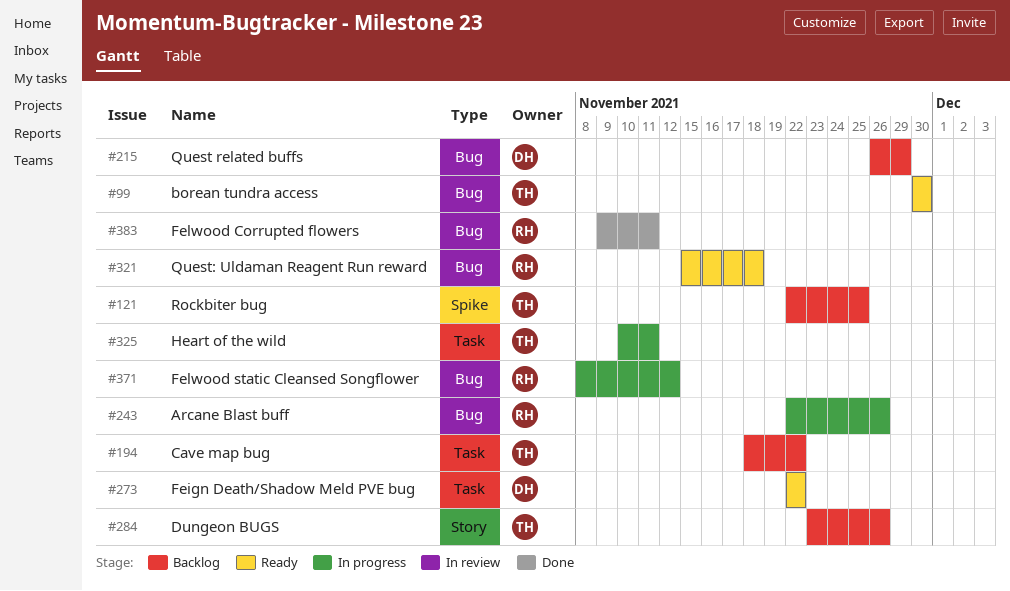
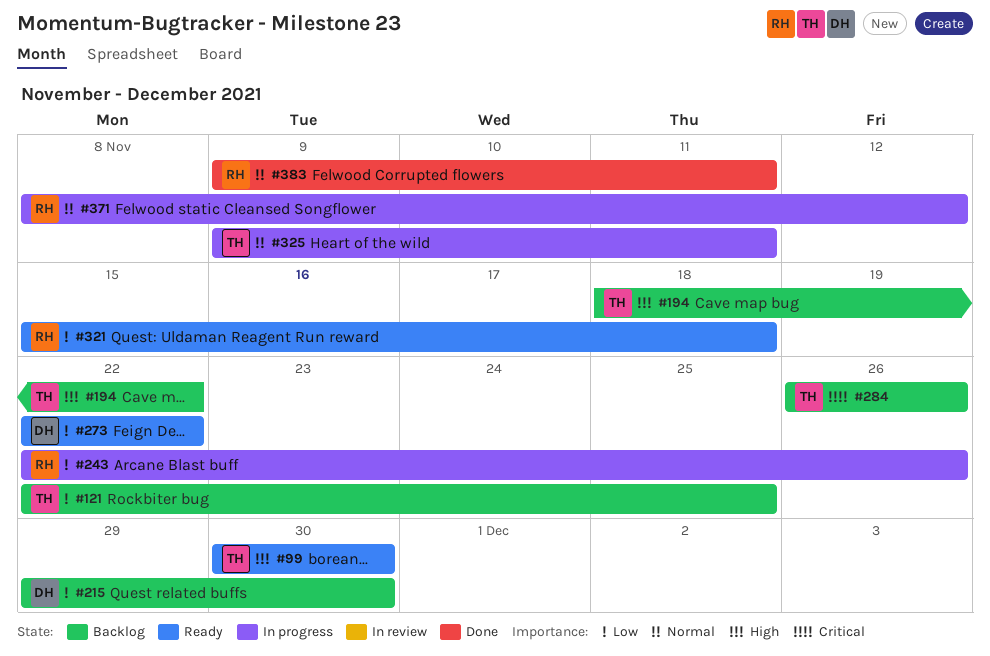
#215, start: Nov 26 -> Nov 29
#215, due: Nov 29 -> Nov 30
#284, start: Nov 23 -> Nov 26
#325, start: Nov 10 -> Nov 9

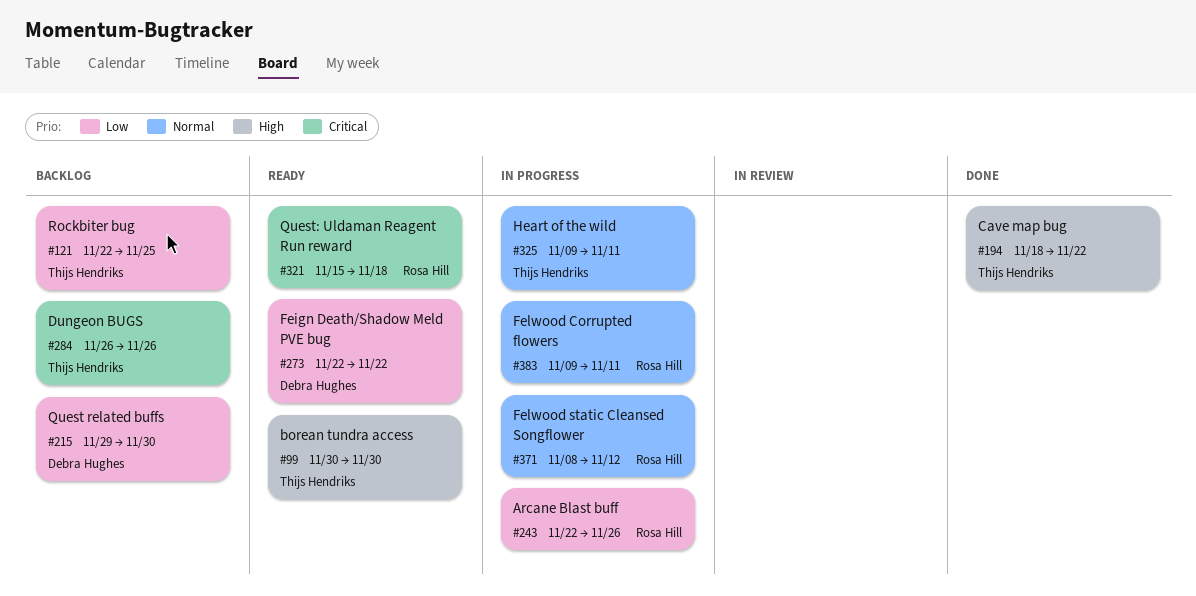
#194, status: Backlog -> Done
#321, priority: Low -> Critical
#383, status: Done -> In progress

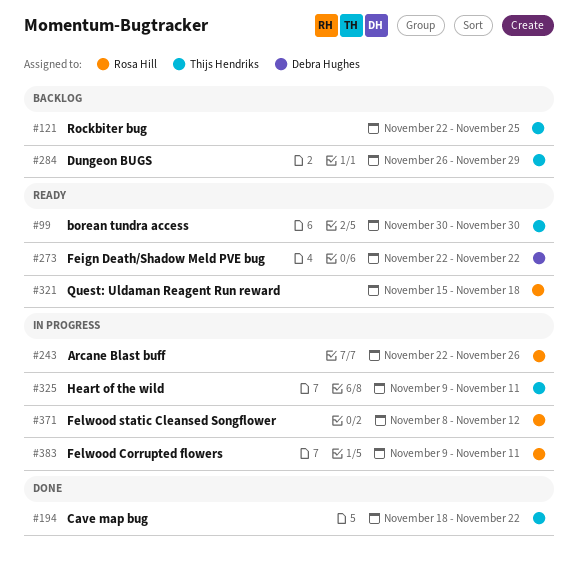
#215: present -> none
#284, due: Nov 26 -> Nov 29

